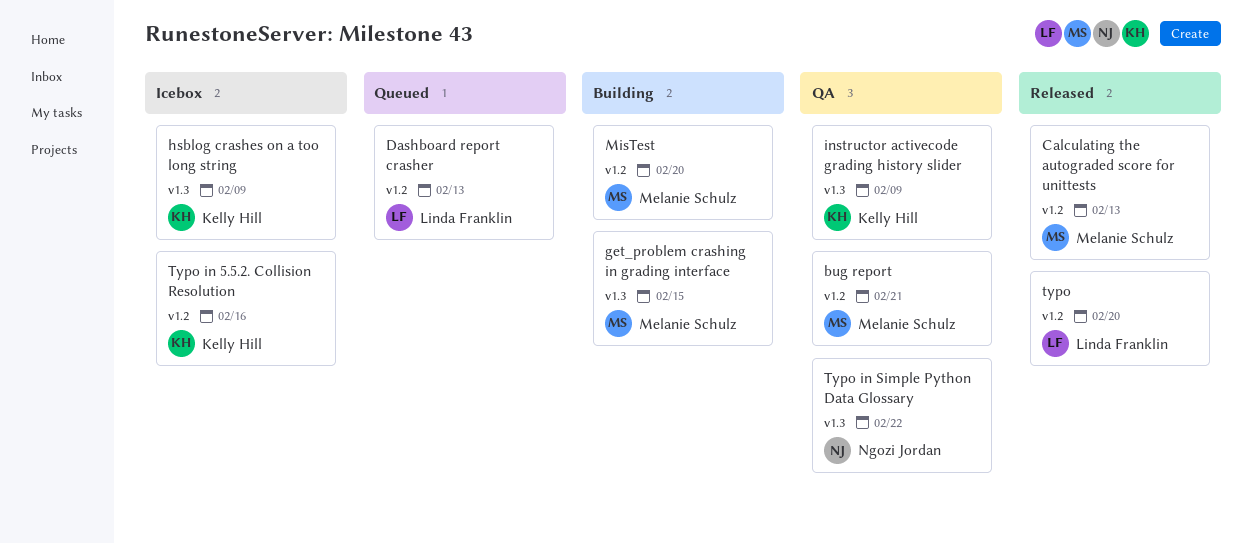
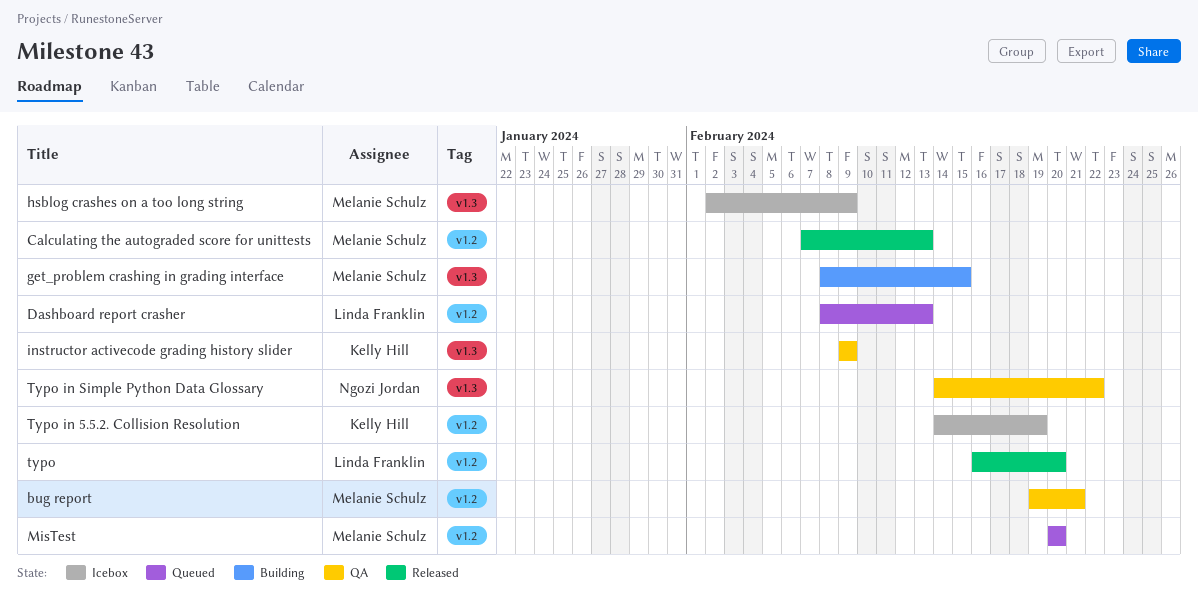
hsblog crashes on a too long string, owner: Kelly Hill -> Melanie Schulz
MisTest, status: Building -> Queued
Typo in 5.5.2. Collision Resolution, due: Feb 16 -> Feb 19

